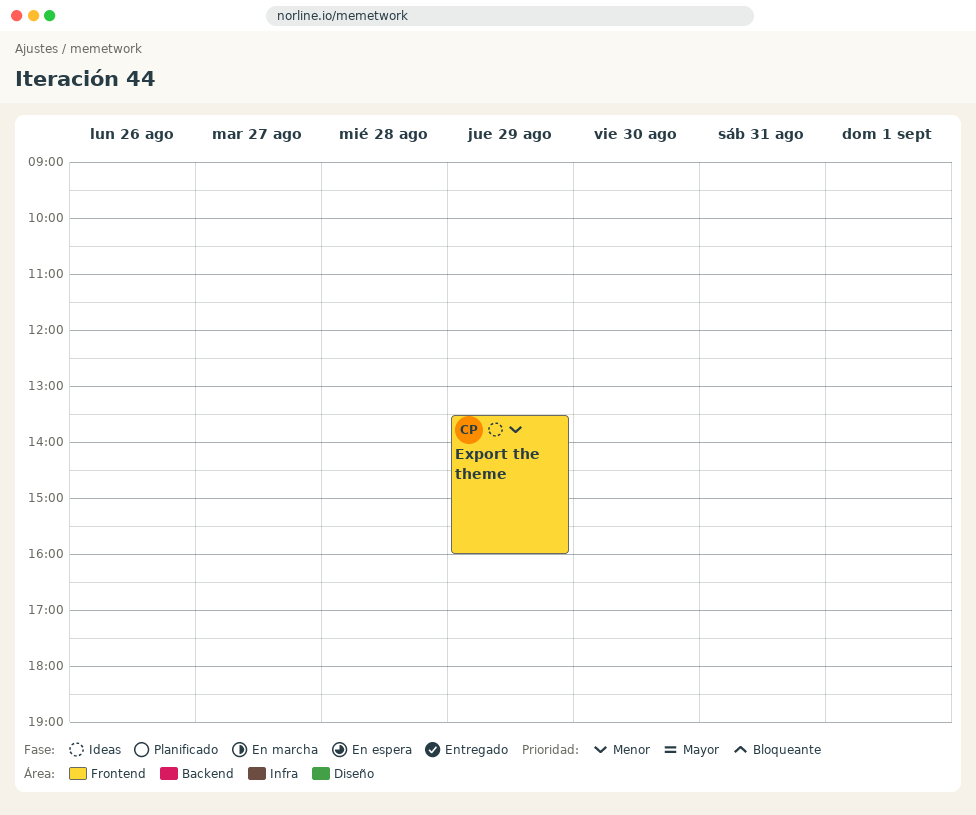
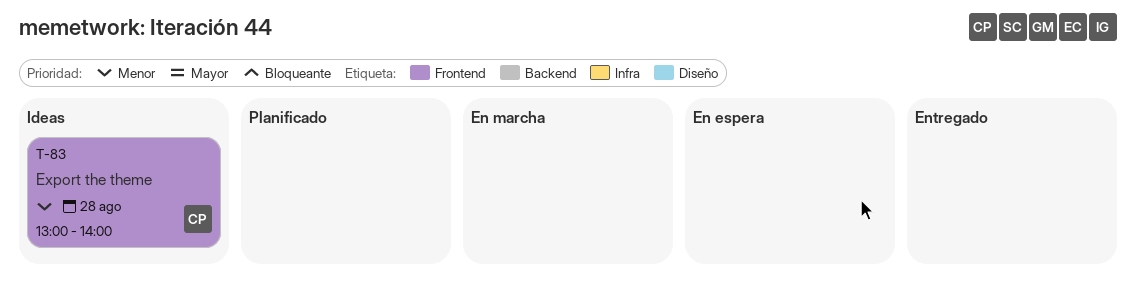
Export the theme, day: Aug 29 -> Aug 28
Export the theme, begins: 13:30 -> 13:00
Export the theme, ends: 16:00 -> 14:00

